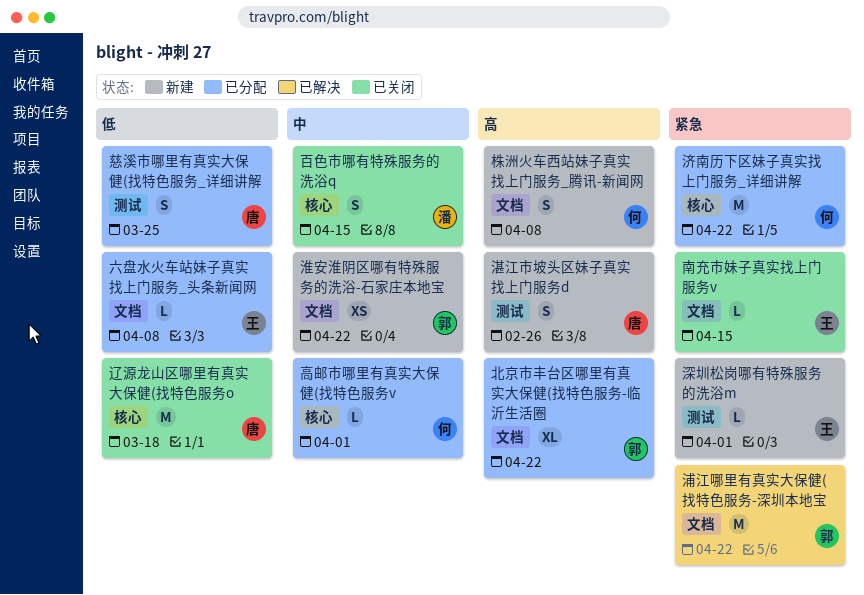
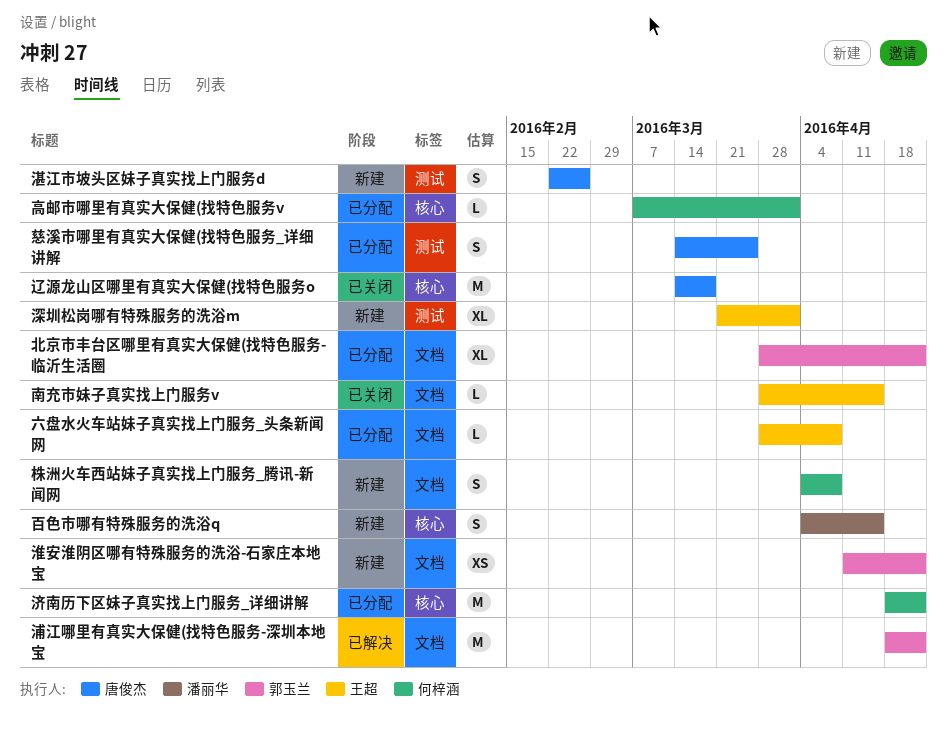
深圳松岗哪有特殊服务的洗浴m, estimate: L -> XL
百色市哪有特殊服务的洗浴q, status: 已关闭 -> 新建

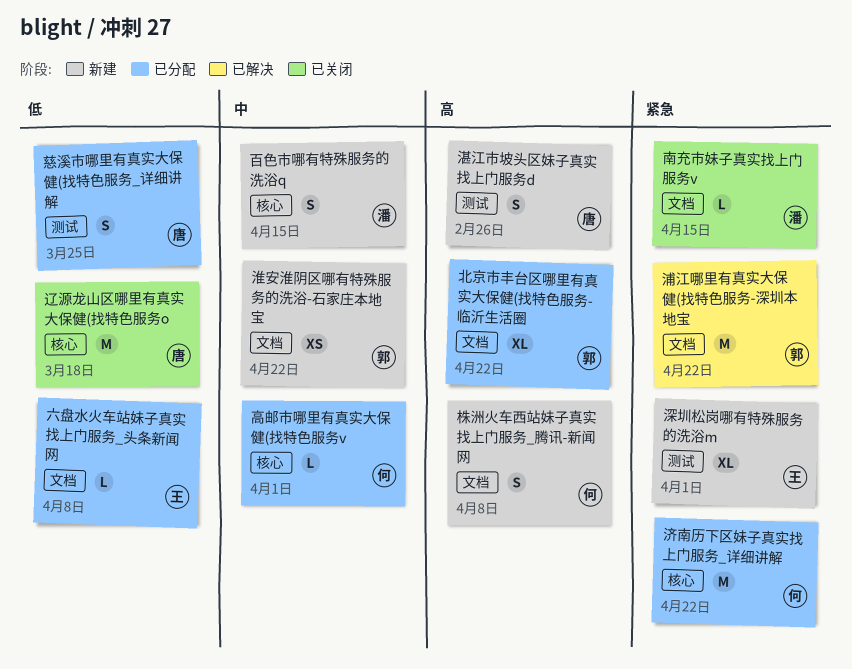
南充市妹子真实找上门服务v, owner: 王超 -> 潘丽华

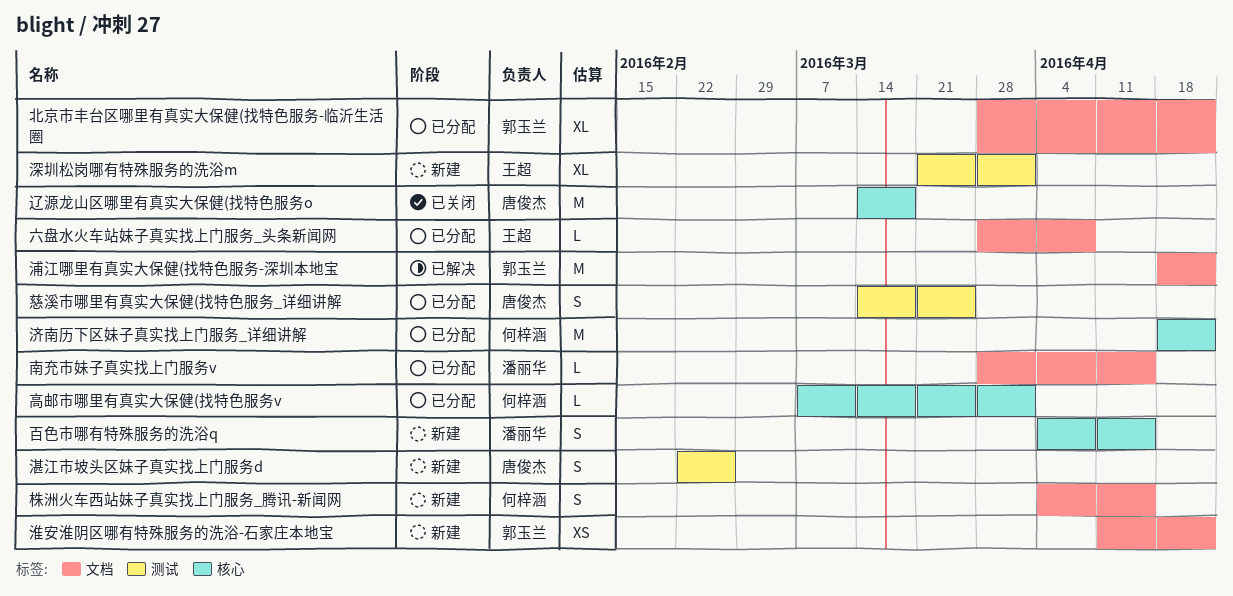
南充市妹子真实找上门服务v, status: 已关闭 -> 已分配
株洲火车西站妹子真实找上门服务_腾讯-新闻网, due: Apr 8 -> Apr 15

